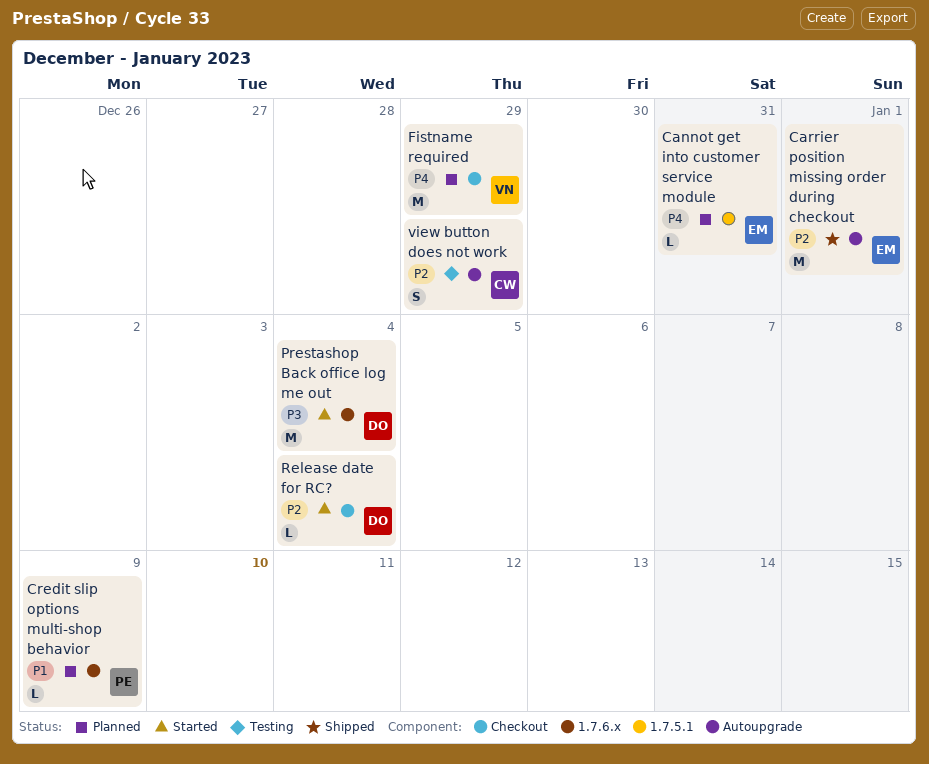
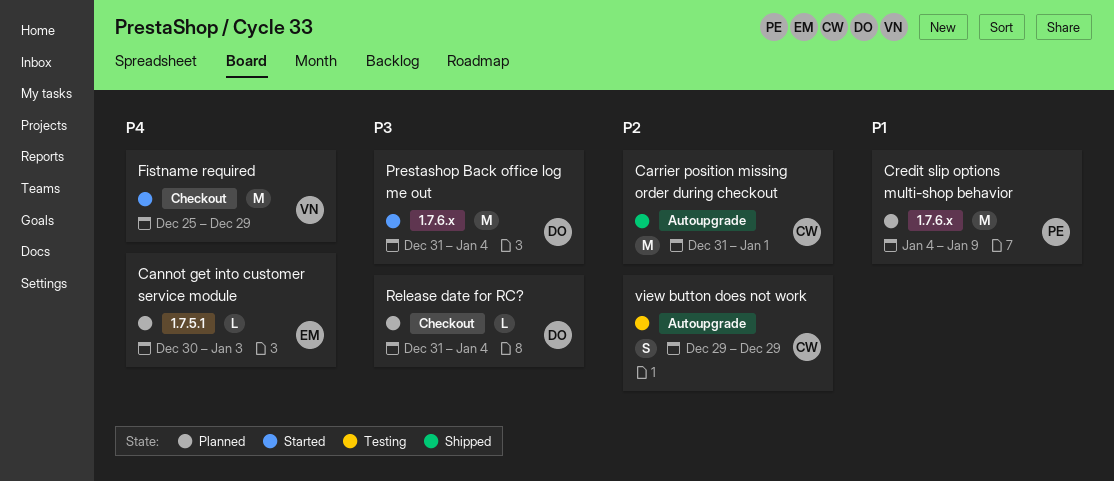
Cannot get into customer service module, due: Dec 31 -> Jan 3
Carrier position missing order during checkout, owner: EM -> CW
Credit slip options multi-shop behavior, estimate: L -> M
Fistname required, status: Planned -> Started
Release date for RC?, status: Started -> Planned
Release date for RC?, priority: P2 -> P3

